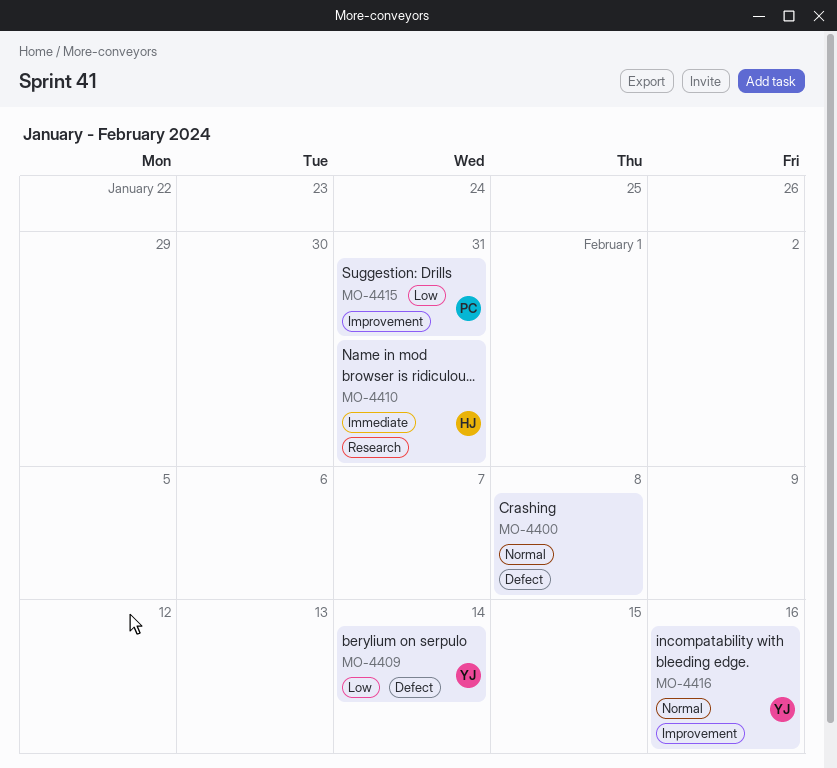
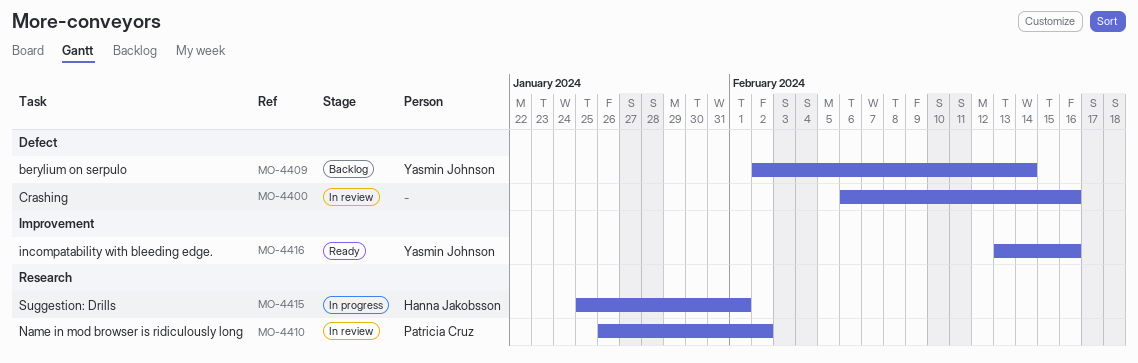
MO-4400, due: Feb 8 -> Feb 16
MO-4410, owner: Hanna Jakobsson -> Patricia Cruz
MO-4410, due: Jan 31 -> Feb 2
MO-4415, owner: Patricia Cruz -> Hanna Jakobsson
MO-4415, label: Improvement -> Research
MO-4415, due: Jan 31 -> Feb 1

